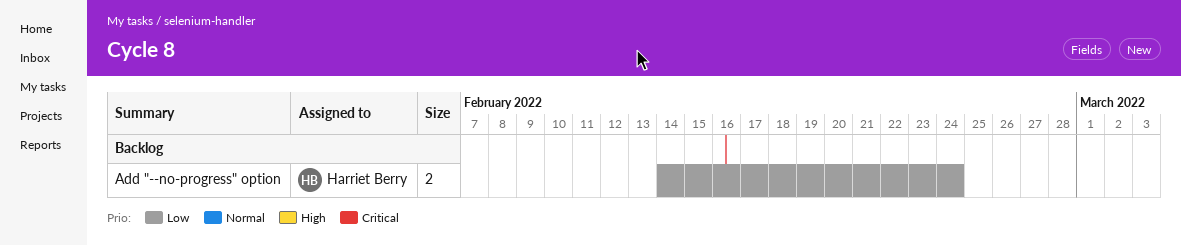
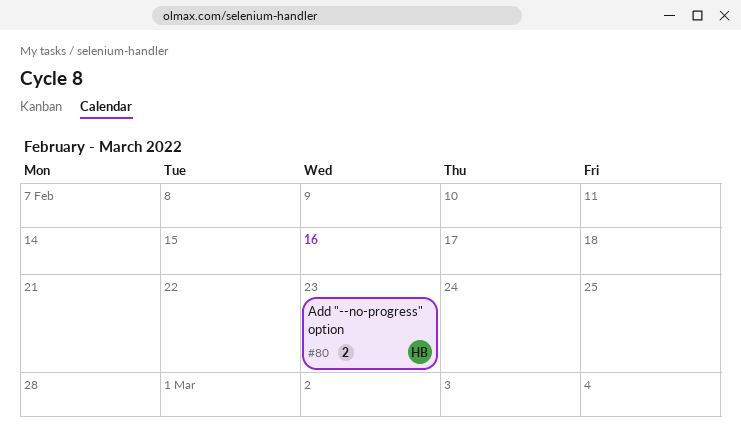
Add "--no-progress" option, due: Feb 24 -> Feb 23

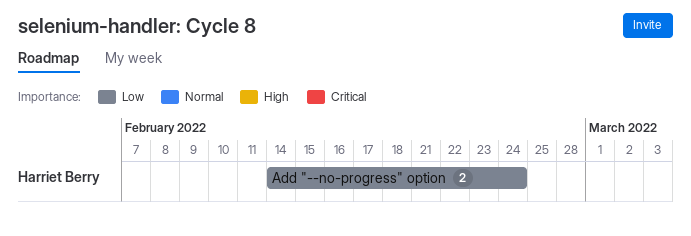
Add "--no-progress" option, due: Feb 23 -> Feb 24

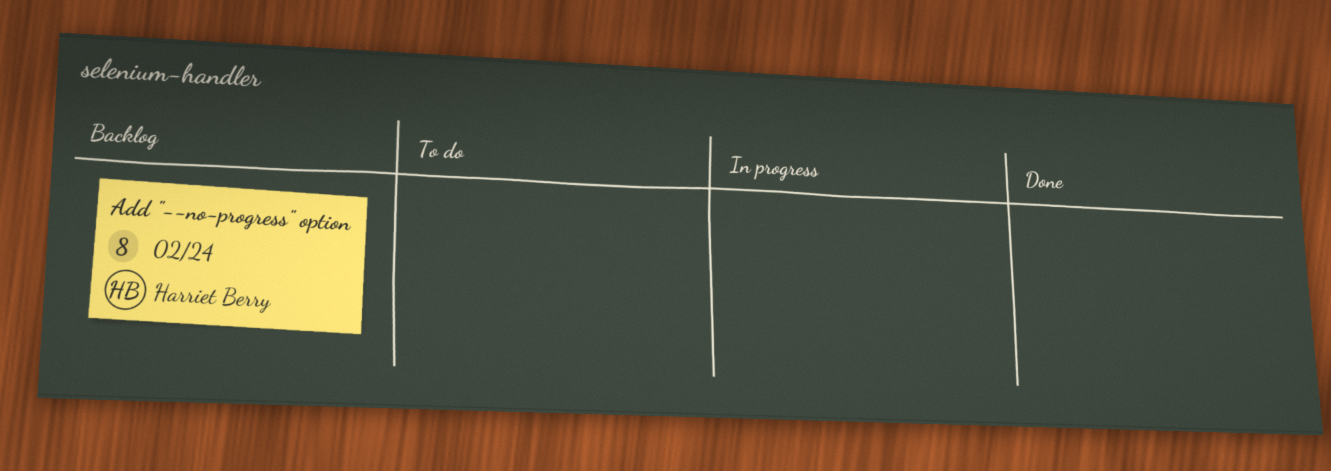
Add "--no-progress" option, estimate: 2 -> 8

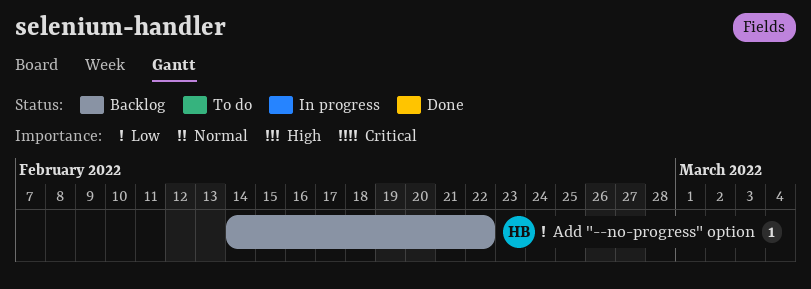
Add "--no-progress" option, estimate: 8 -> 1
Add "--no-progress" option, due: Feb 24 -> Feb 22

